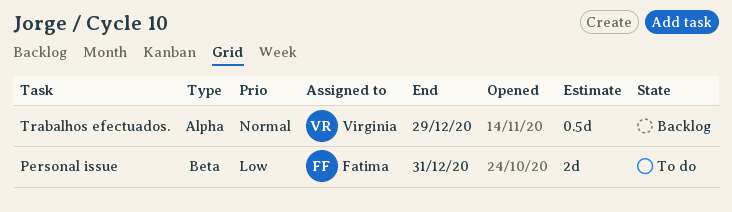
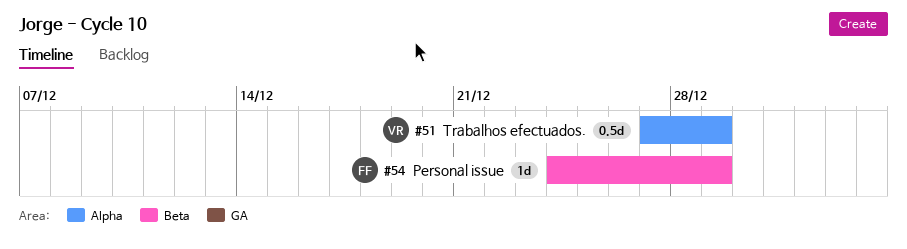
Personal issue, estimate: 2d -> 1d
Personal issue, due: Dec 31 -> Dec 29

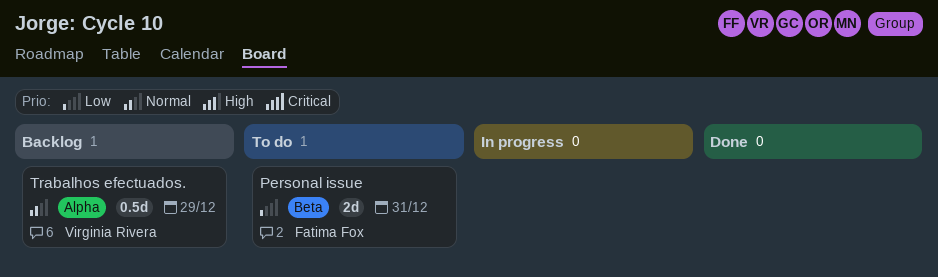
Personal issue, estimate: 1d -> 2d
Personal issue, due: Dec 29 -> Dec 31

